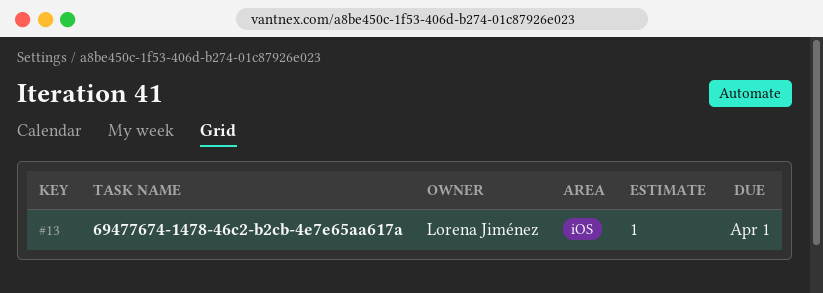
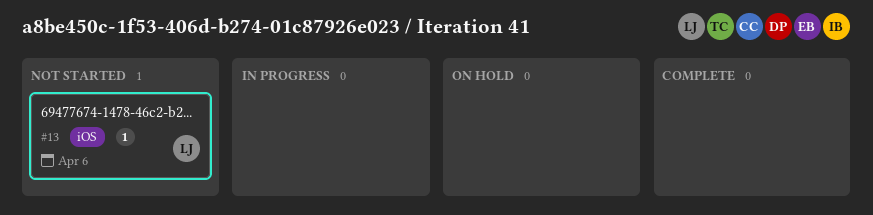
#13, due: Apr 1 -> Apr 6

